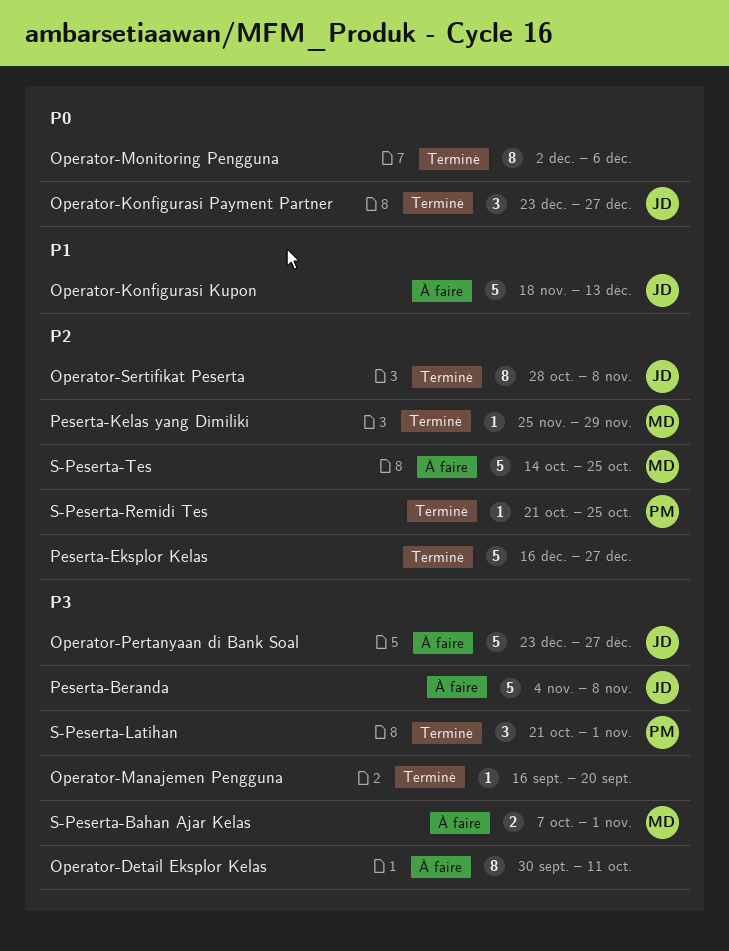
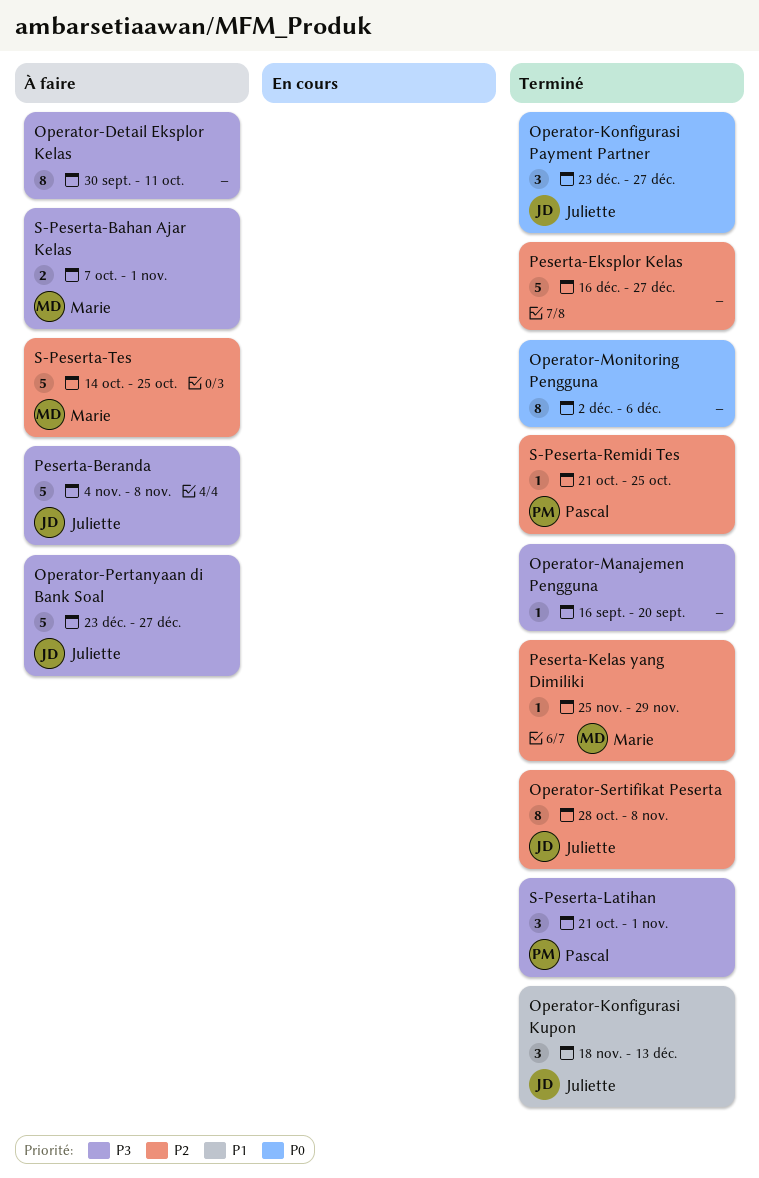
Operator-Konfigurasi Kupon, status: À faire -> Terminé
Operator-Konfigurasi Kupon, estimate: 5 -> 3

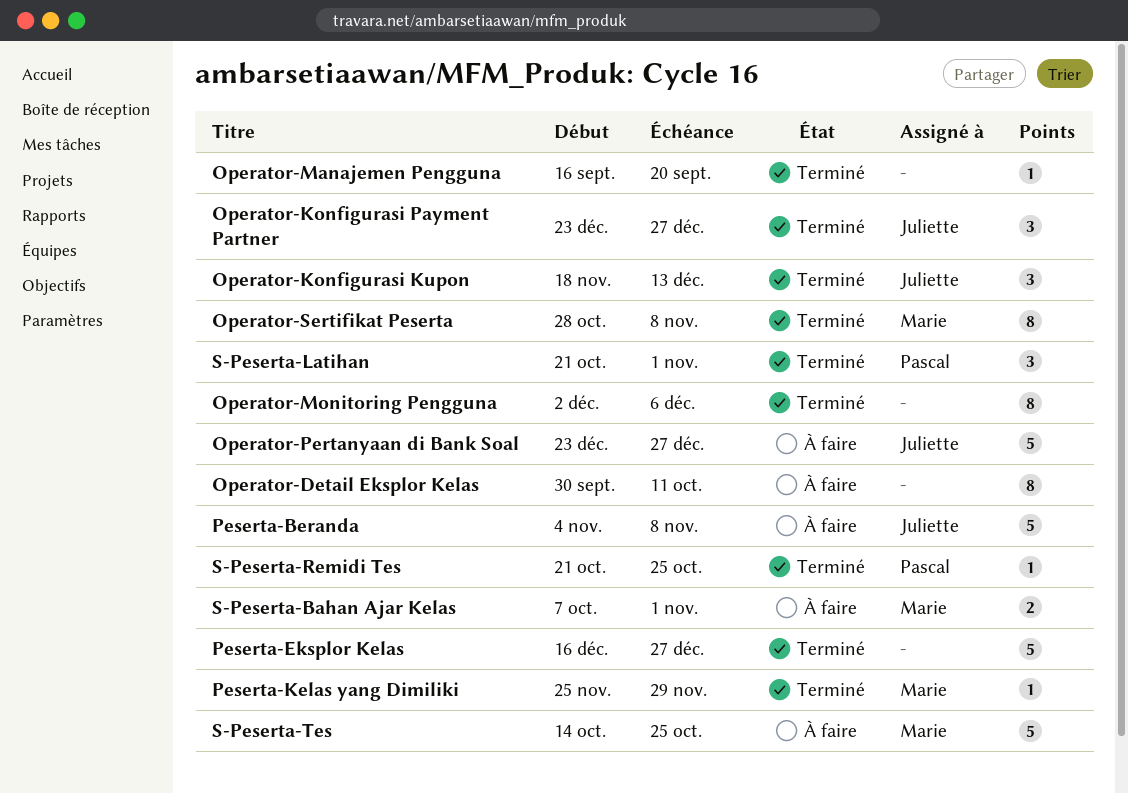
Operator-Sertifikat Peserta, owner: Juliette -> Marie

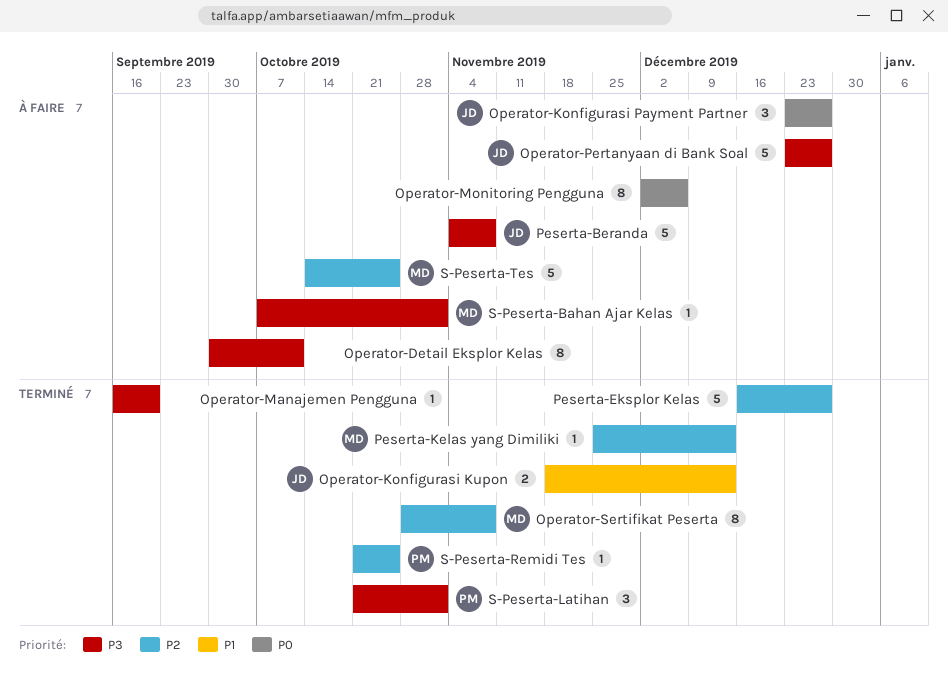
Operator-Konfigurasi Kupon, estimate: 3 -> 2
Operator-Konfigurasi Payment Partner, status: Terminé -> À faire
Operator-Monitoring Pengguna, status: Terminé -> À faire
Peserta-Kelas yang Dimiliki, due: Nov 29 -> Dec 13
S-Peserta-Bahan Ajar Kelas, estimate: 2 -> 1

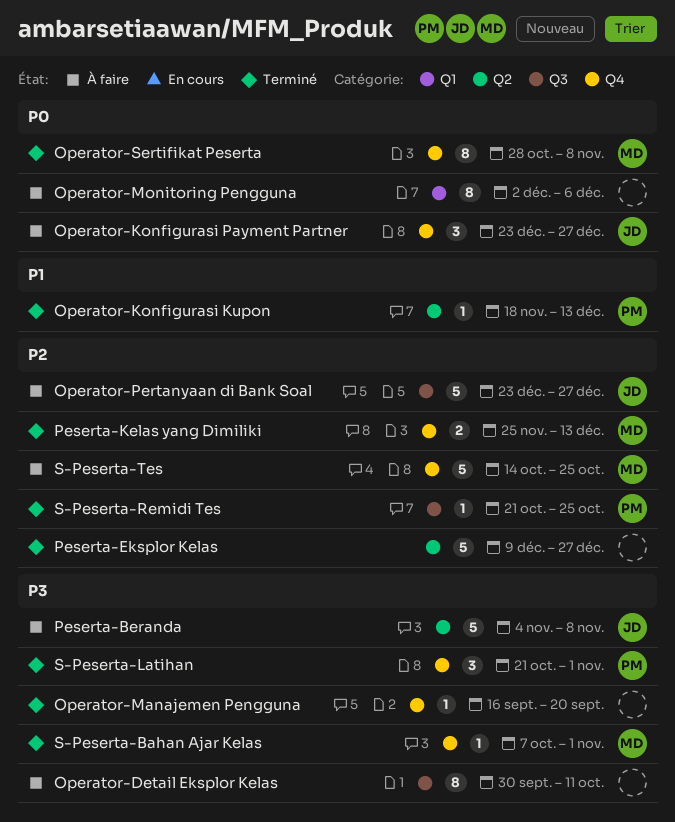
Operator-Konfigurasi Kupon, owner: JD -> PM
Operator-Konfigurasi Kupon, estimate: 2 -> 1
Operator-Pertanyaan di Bank Soal, priority: P3 -> P2
Operator-Sertifikat Peserta, priority: P2 -> P0
Peserta-Eksplor Kelas, start: Dec 16 -> Dec 9
Peserta-Kelas yang Dimiliki, estimate: 1 -> 2
S-Peserta-Bahan Ajar Kelas, status: À faire -> Terminé

